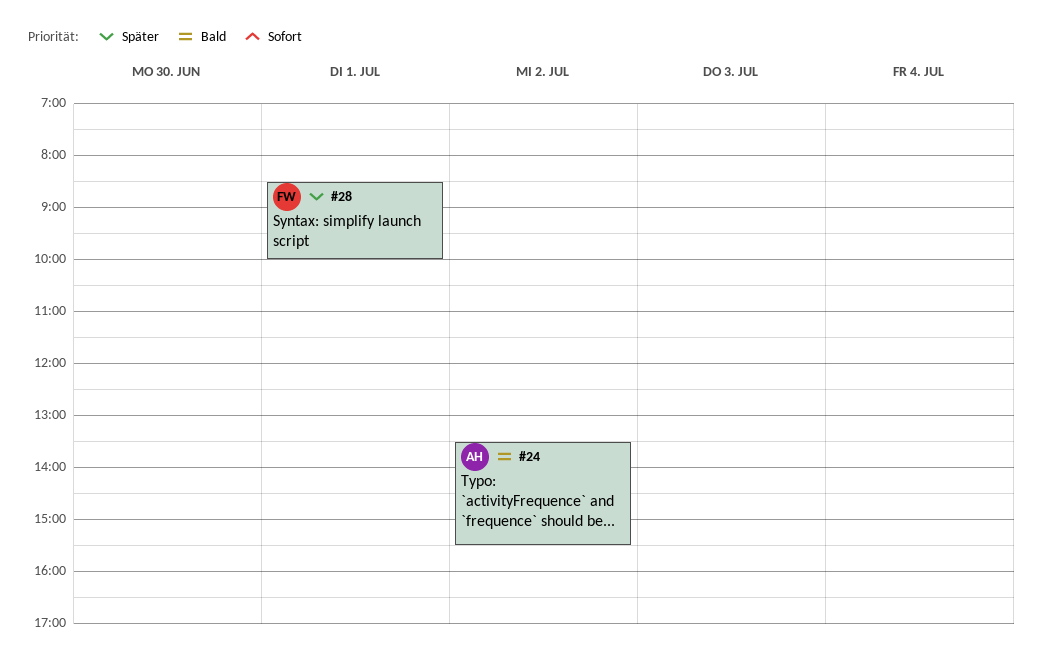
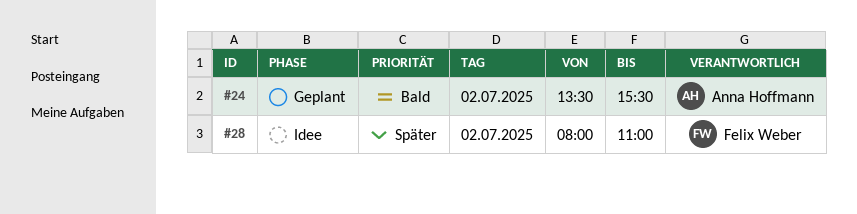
#28, day: Jul 1 -> Jul 2
#28, begins: 08:30 -> 08:00
#28, ends: 10:00 -> 11:00

